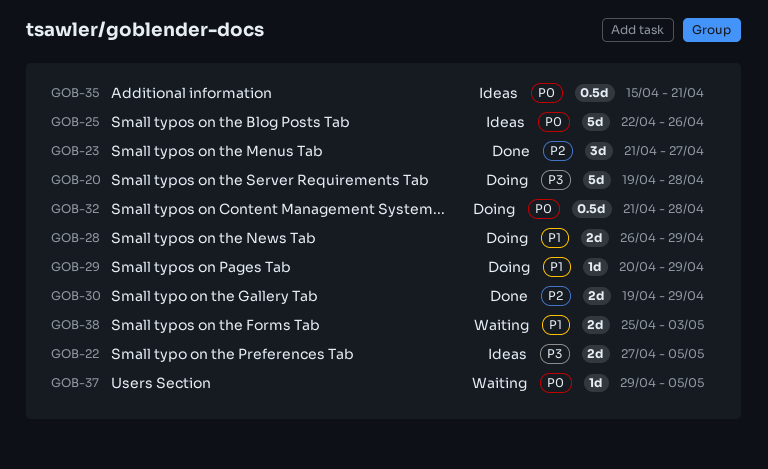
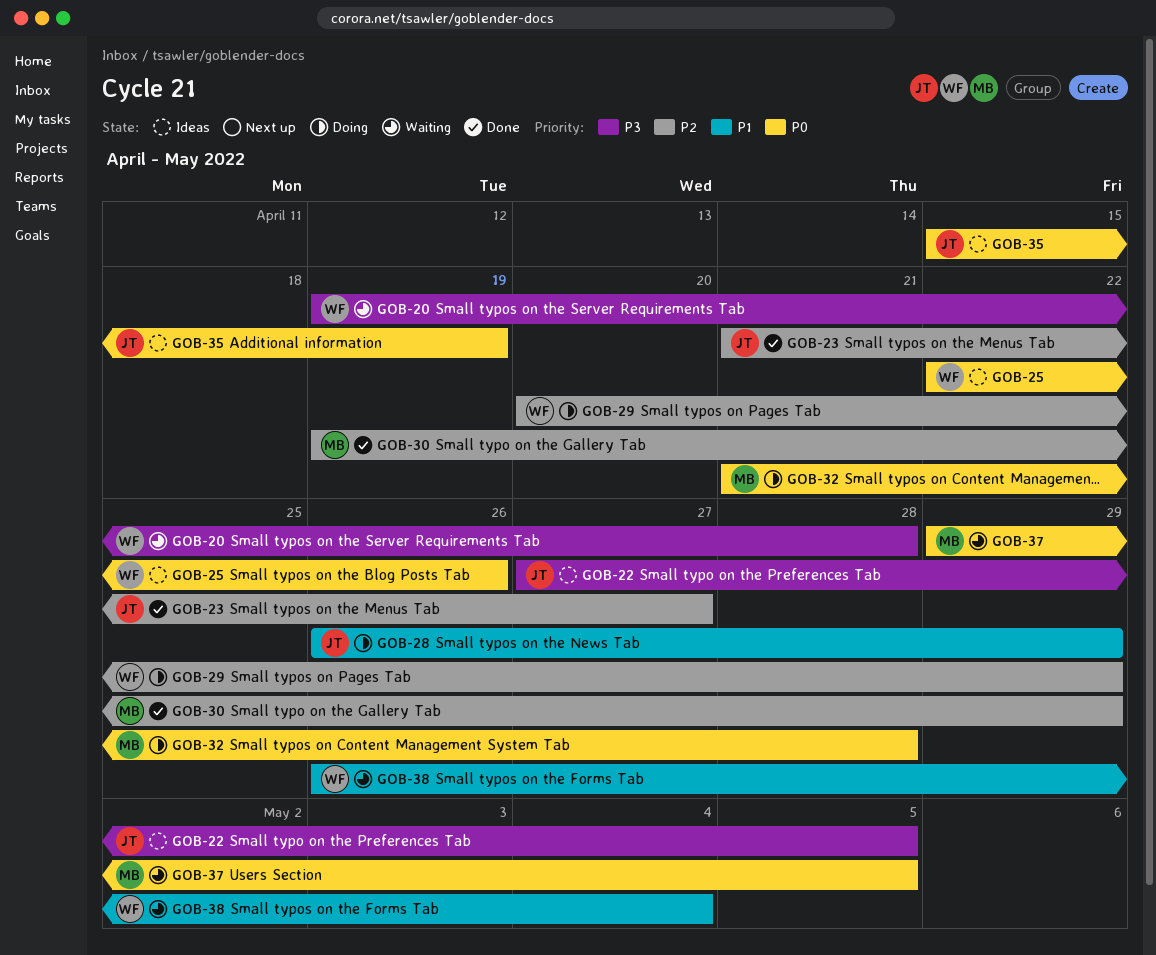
GOB-20, status: Doing -> Waiting
GOB-29, priority: P1 -> P2
GOB-35, due: Apr 21 -> Apr 19
GOB-38, start: Apr 25 -> Apr 26
GOB-38, due: May 3 -> May 4

